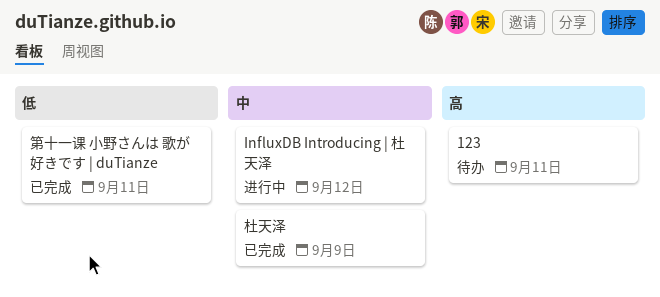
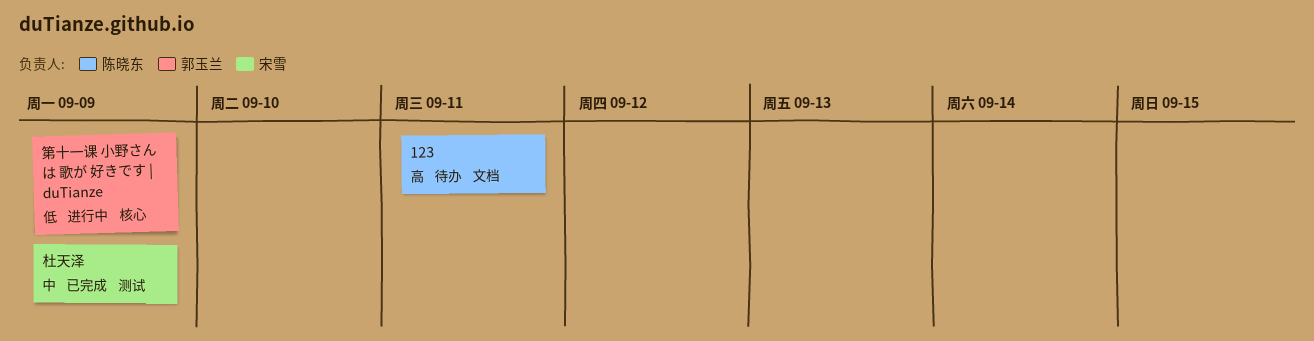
InfluxDB Introducing | 杜天泽: present -> none
第十一课 小野さんは 歌が 好きです | duTianze, status: 已完成 -> 进行中
第十一课 小野さんは 歌が 好きです | duTianze, due: Sep 11 -> Sep 9

